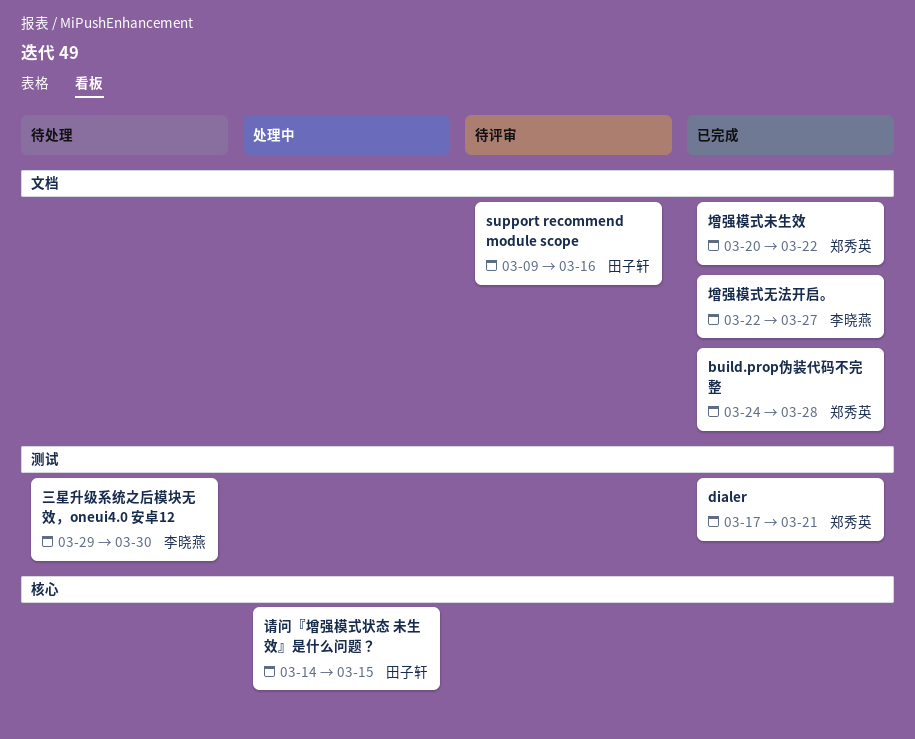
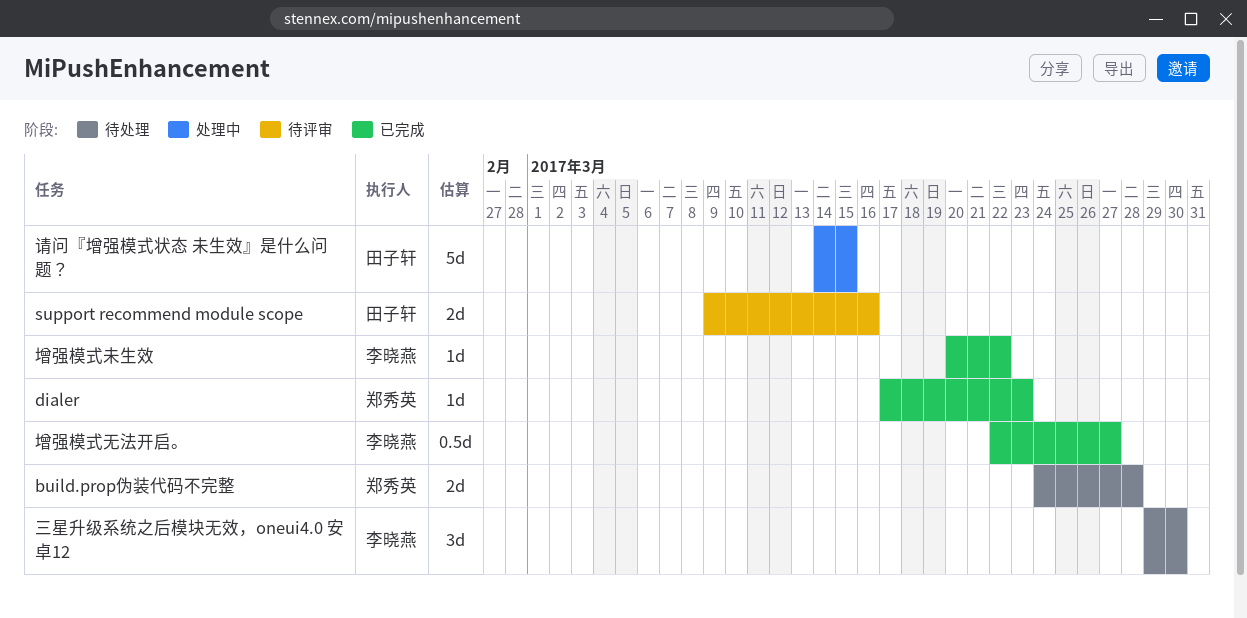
build.prop伪装代码不完整, status: 已完成 -> 待处理
dialer, due: Mar 21 -> Mar 23
增强模式未生效, owner: 郑秀英 -> 李晓燕

